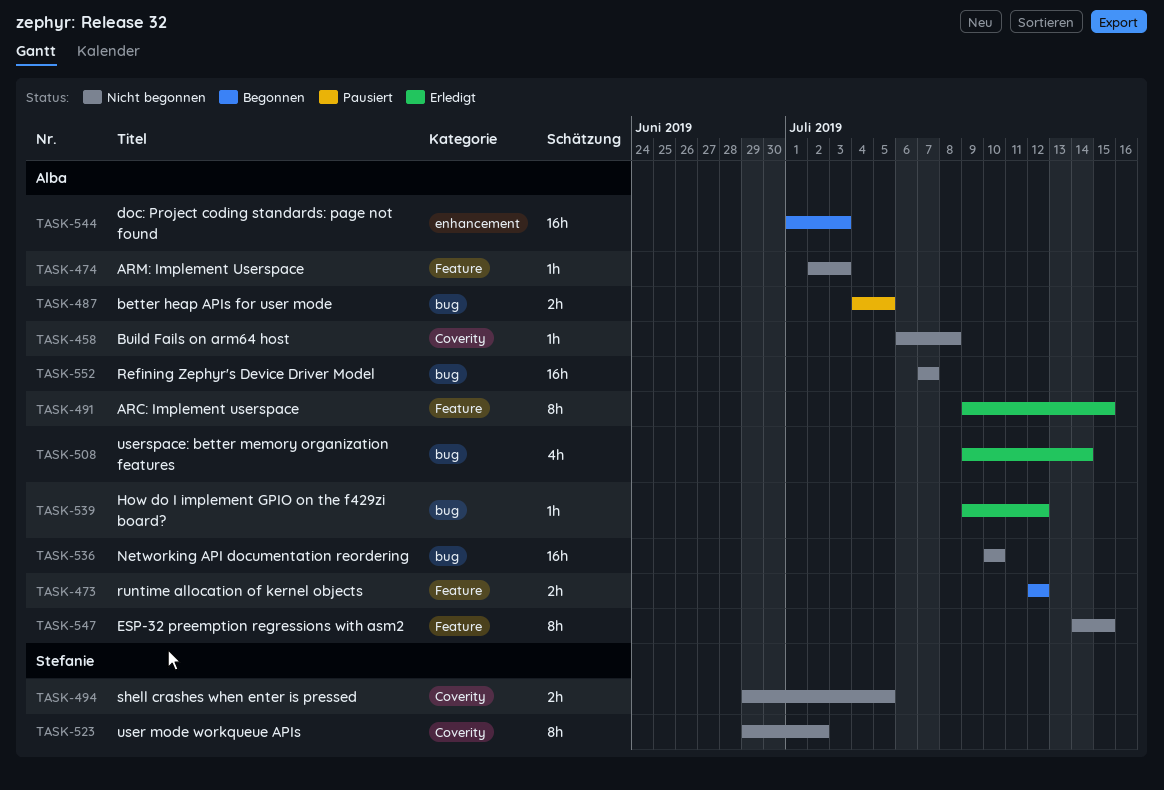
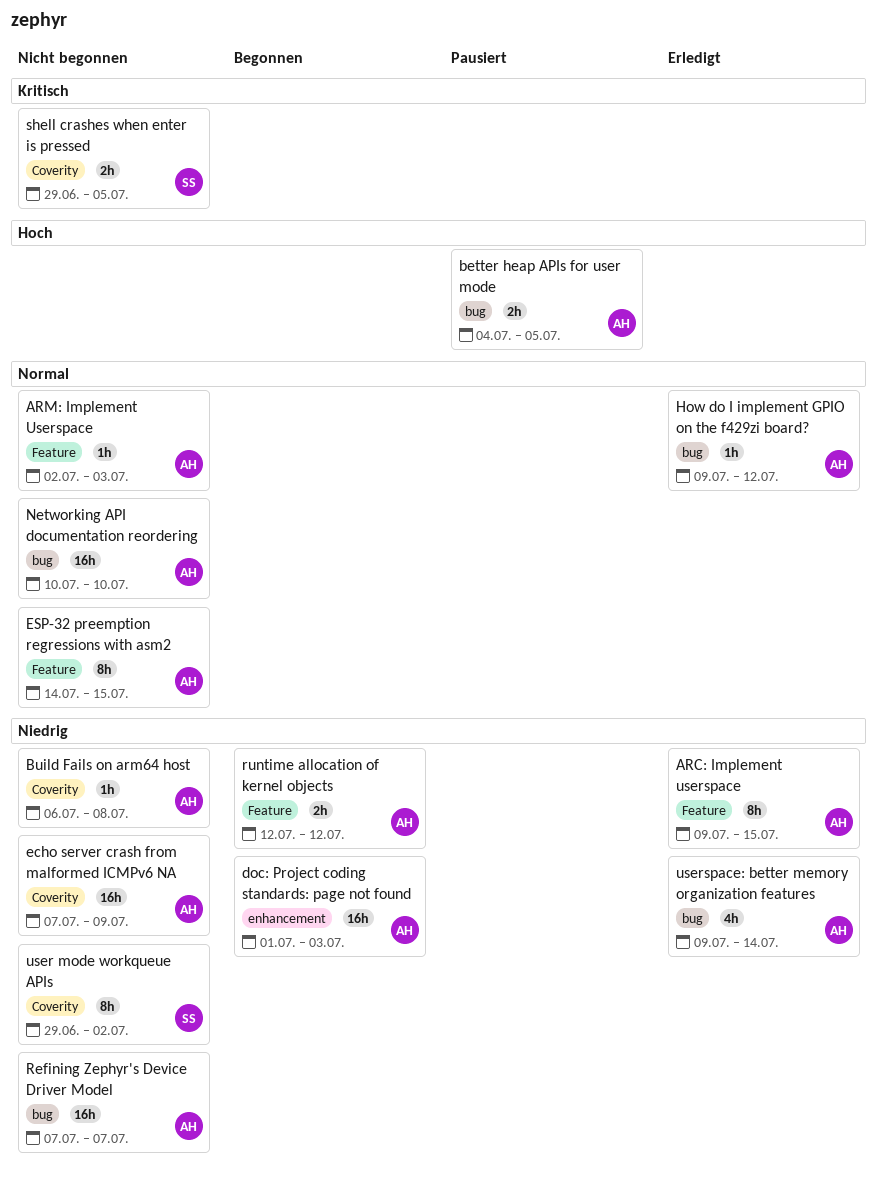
echo server crash from malformed ICMPv6 NA: none -> present

